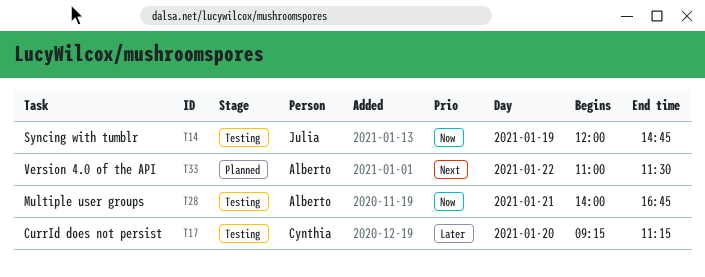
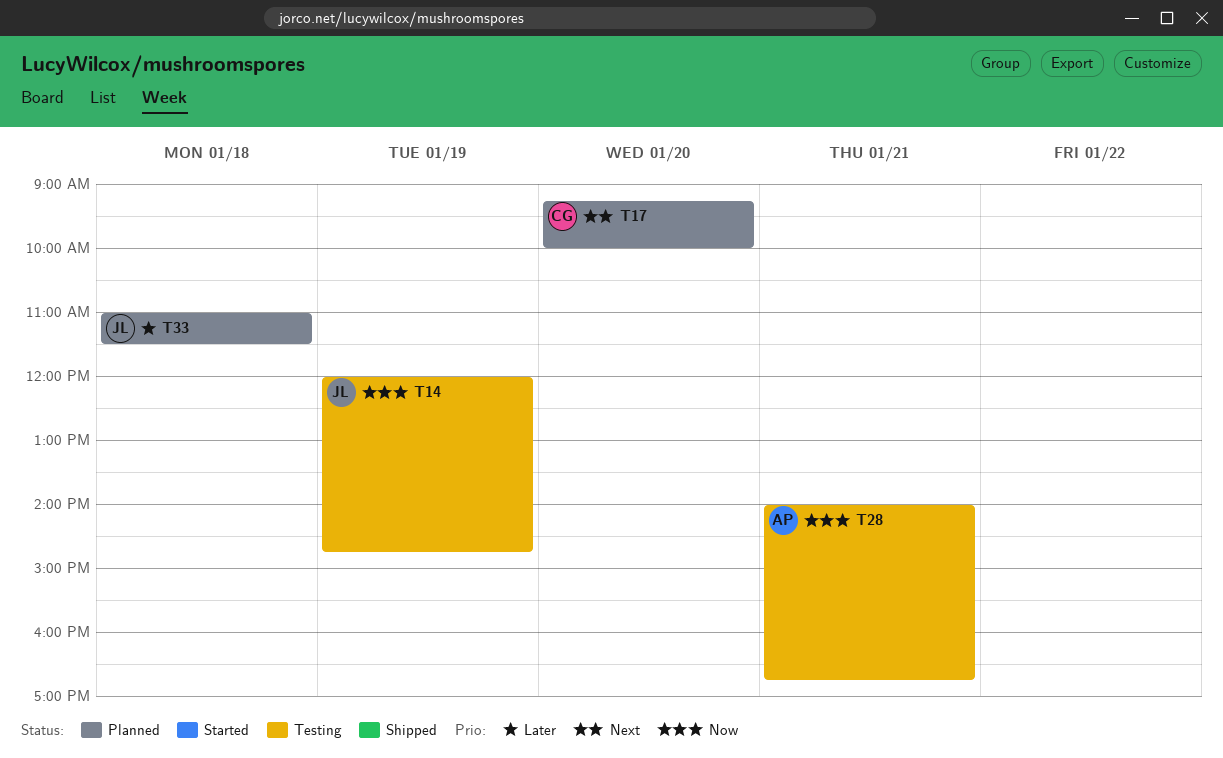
T17, status: Testing -> Planned
T17, priority: Later -> Next
T17, ends: 11:15 -> 10:00
T33, owner: Alberto -> Julia
T33, priority: Next -> Later
T33, day: Jan 22 -> Jan 18

